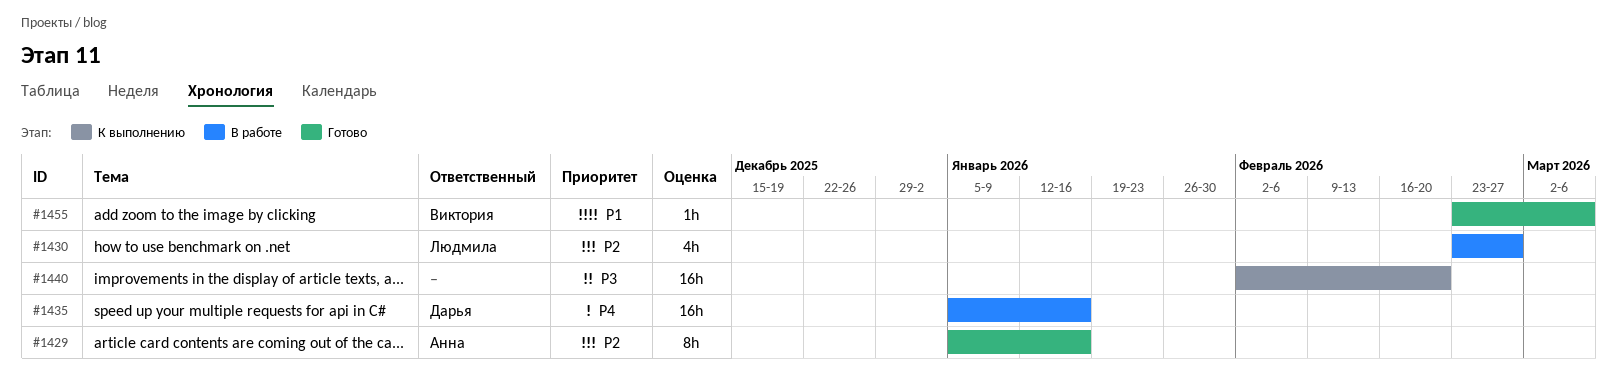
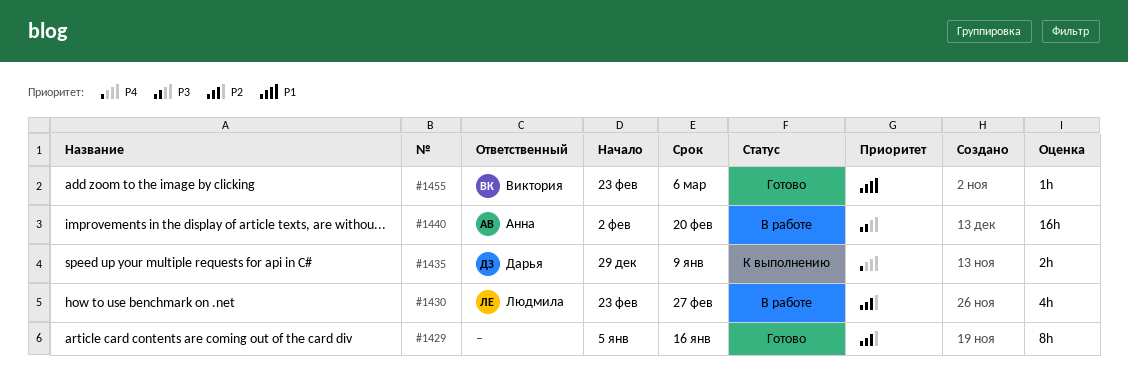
#1429, owner: Анна -> none
#1435, status: В работе -> К выполнению
#1435, estimate: 16h -> 2h
#1435, start: Jan 5 -> Dec 29
#1435, due: Jan 16 -> Jan 9
#1440, status: К выполнению -> В работе
#1440, owner: none -> Анна

